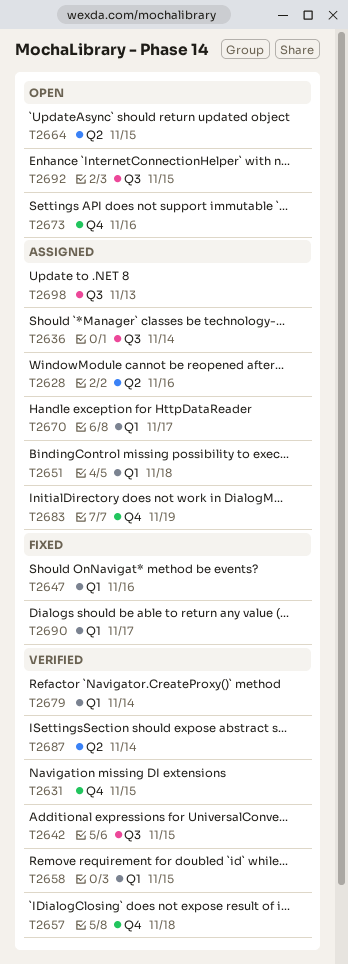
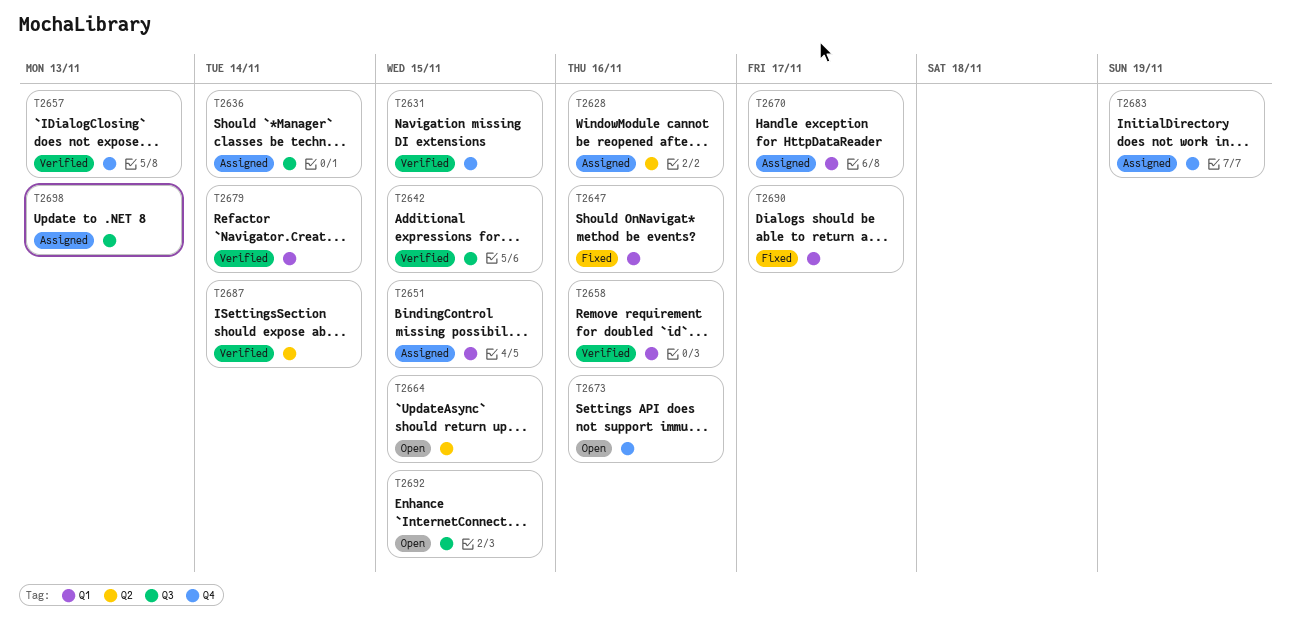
T2651, due: Nov 18 -> Nov 15
T2657, due: Nov 18 -> Nov 13
T2658, due: Nov 15 -> Nov 16

